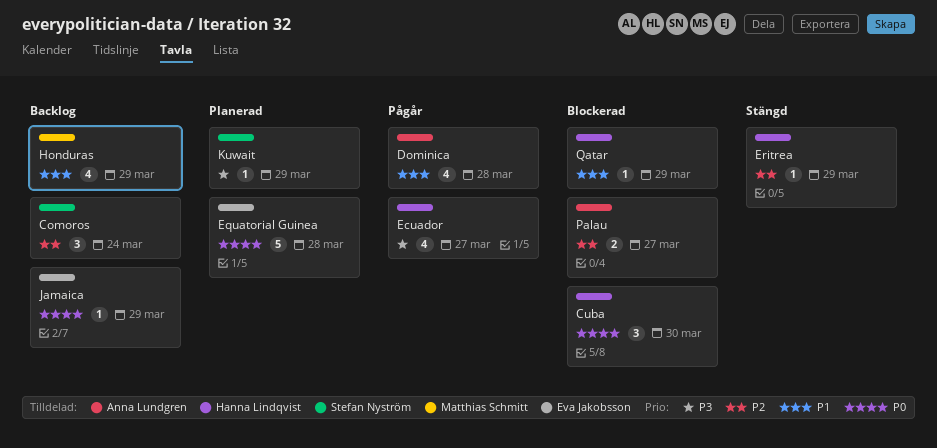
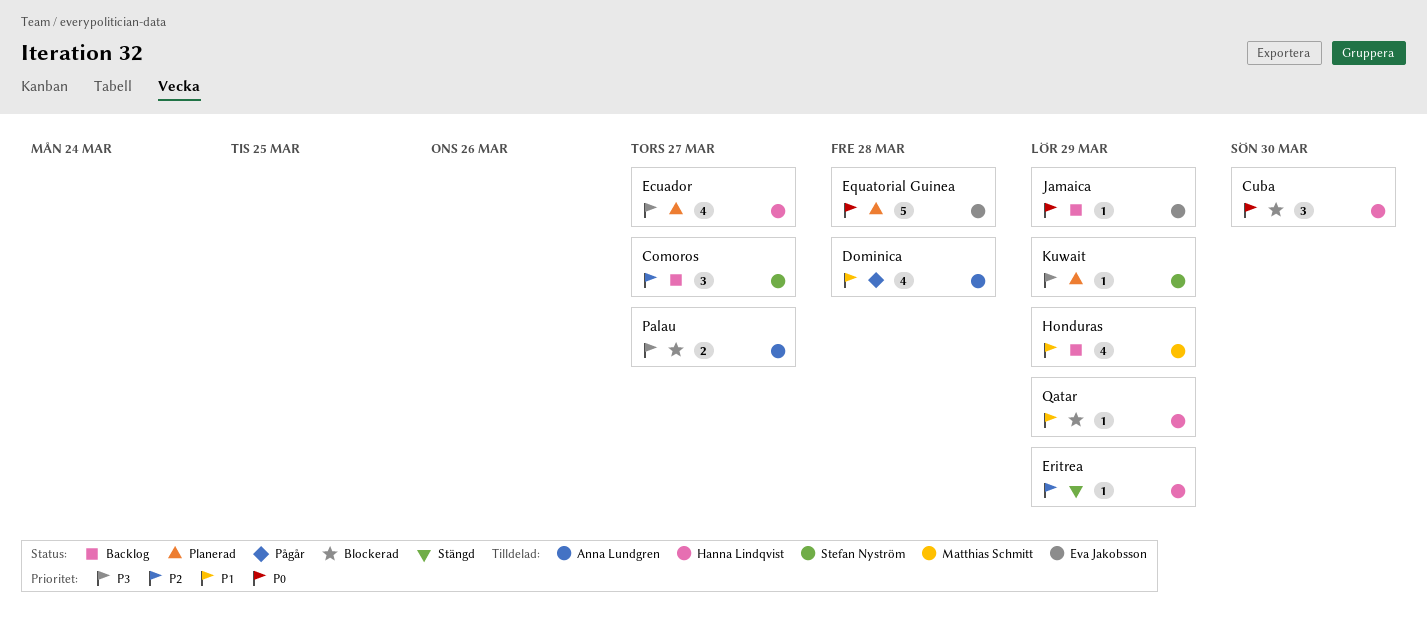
Comoros, due: Mar 24 -> Mar 27
Ecuador, status: Pågår -> Planerad
Palau, priority: P2 -> P3

